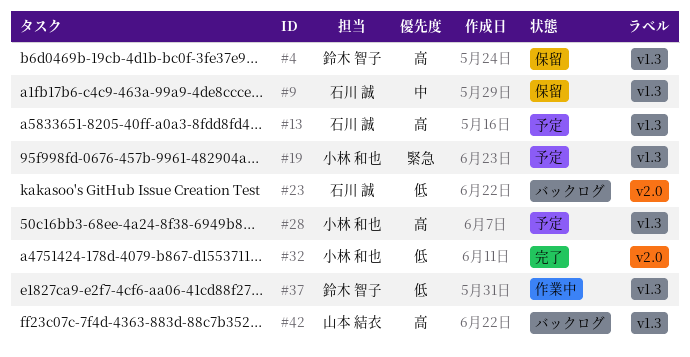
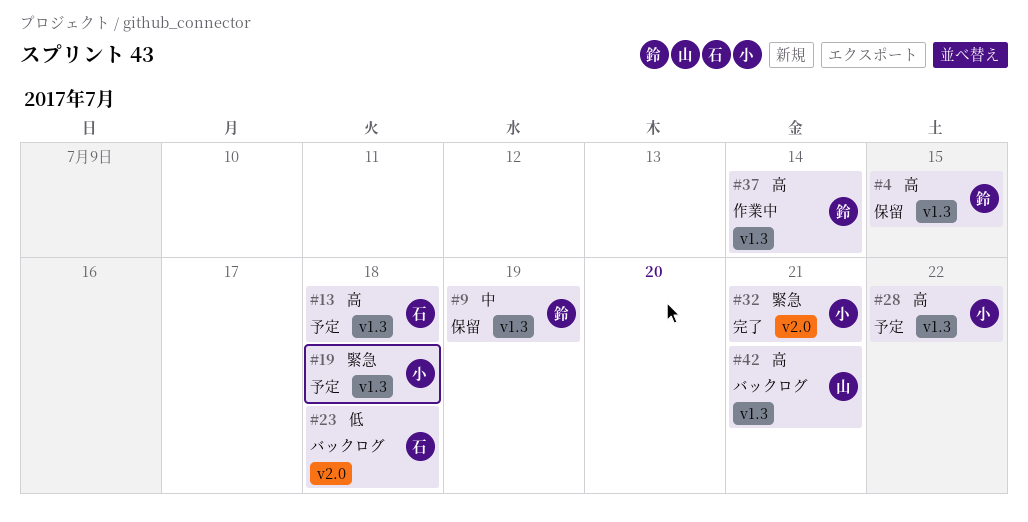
#9, owner: 石川 誠 -> 鈴木 智子
#32, priority: 低 -> 緊急
#37, priority: 低 -> 高

